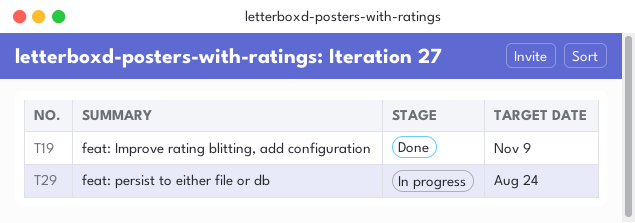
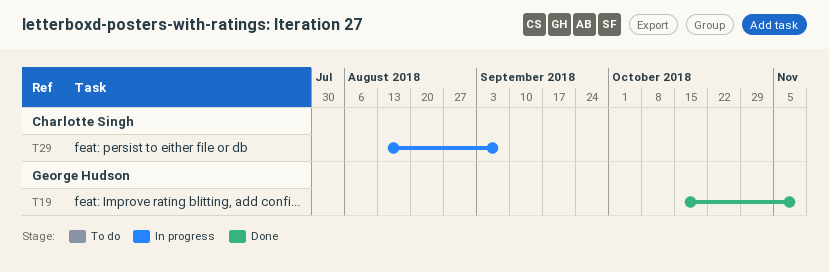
T29, due: Aug 24 -> Sep 7

